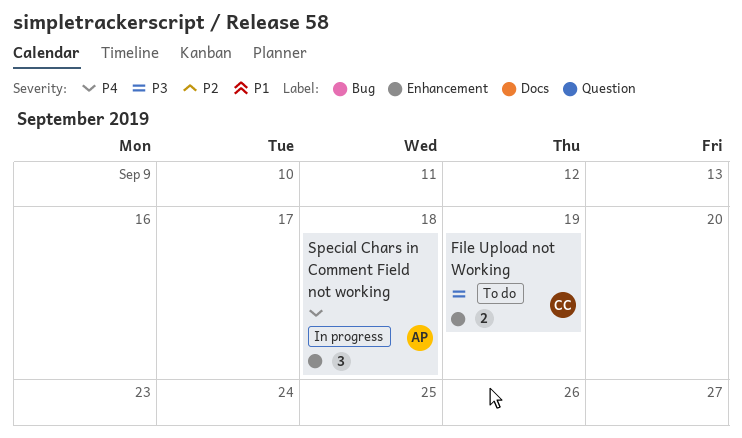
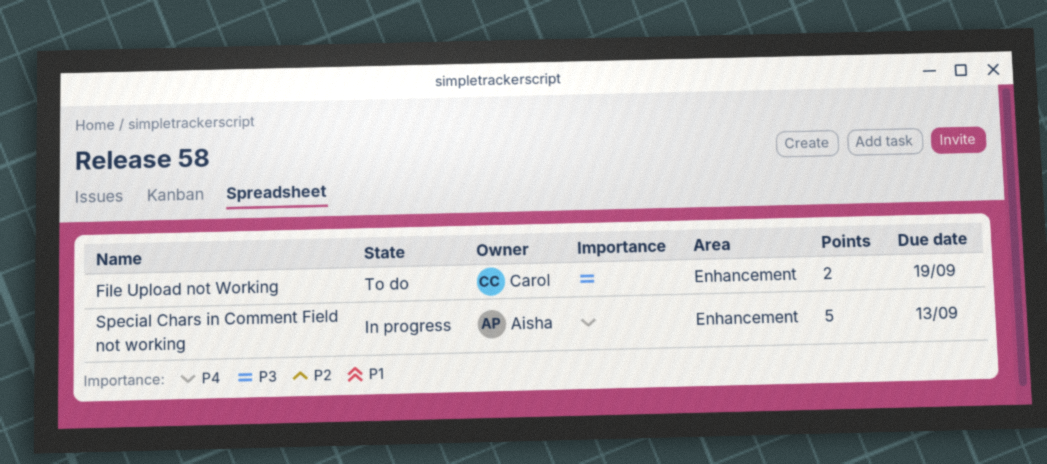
Special Chars in Comment Field not working, estimate: 3 -> 5
Special Chars in Comment Field not working, due: Sep 18 -> Sep 13

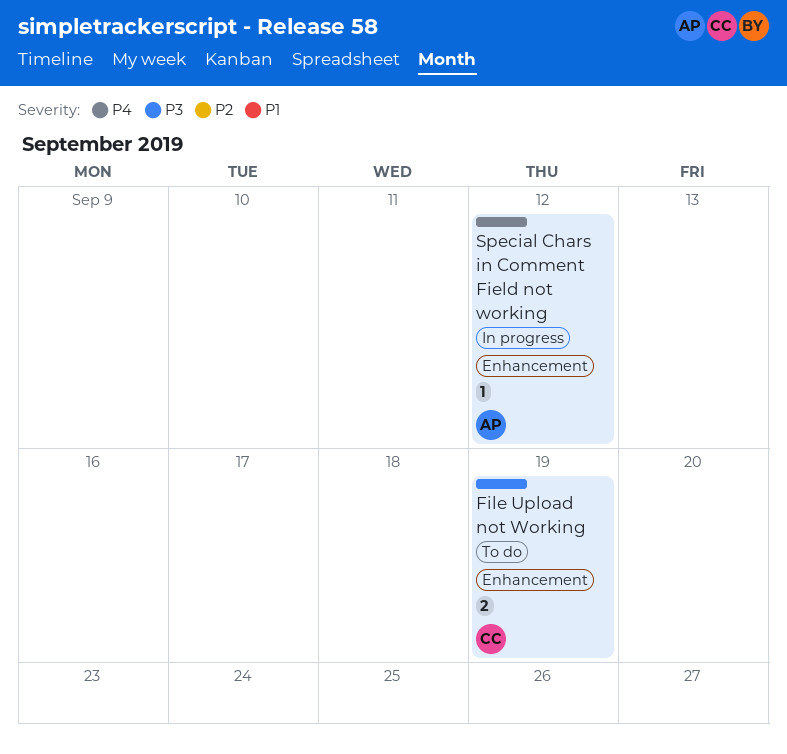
Special Chars in Comment Field not working, estimate: 5 -> 1
Special Chars in Comment Field not working, due: Sep 13 -> Sep 12

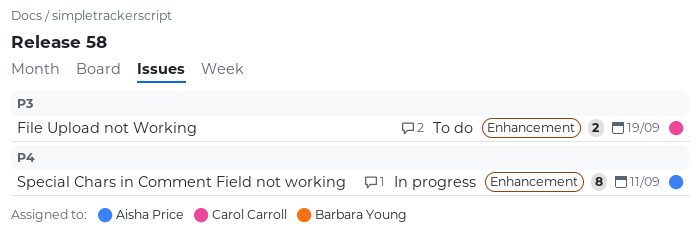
Special Chars in Comment Field not working, estimate: 1 -> 8
Special Chars in Comment Field not working, due: Sep 12 -> Sep 11

